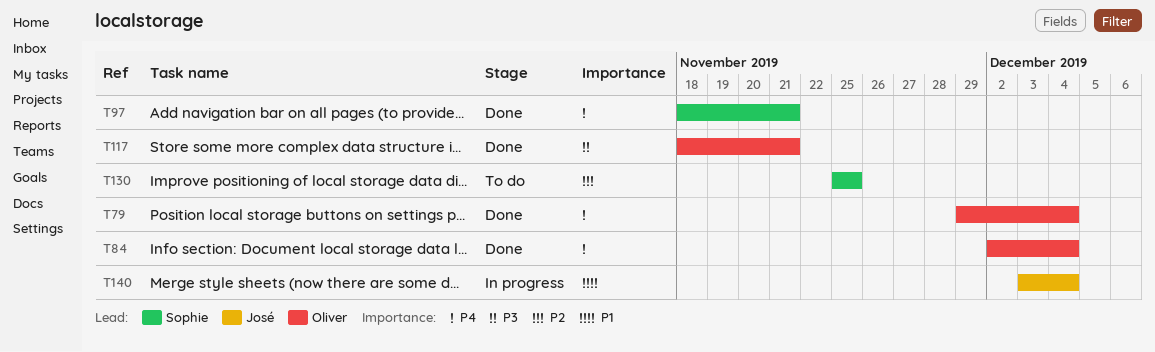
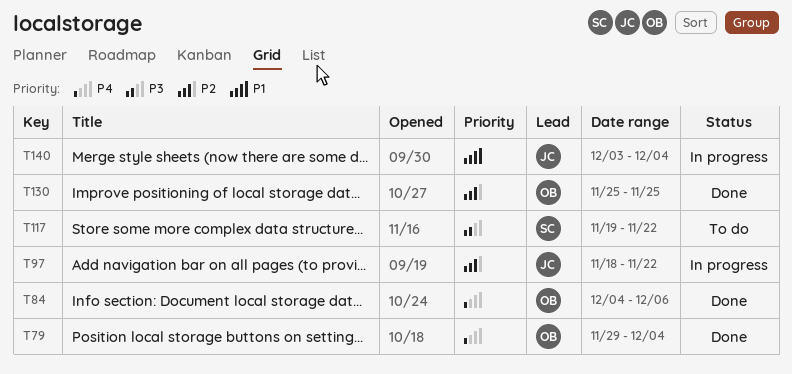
T84, start: Dec 2 -> Dec 4
T84, due: Dec 4 -> Dec 6
T97, status: Done -> In progress
T97, owner: Sophie -> José
T97, priority: P4 -> P2
T97, due: Nov 21 -> Nov 22
T117, status: Done -> To do
T117, owner: Oliver -> Sophie
T117, start: Nov 18 -> Nov 19
T117, due: Nov 21 -> Nov 22
T130, status: To do -> Done
T130, owner: Sophie -> Oliver

